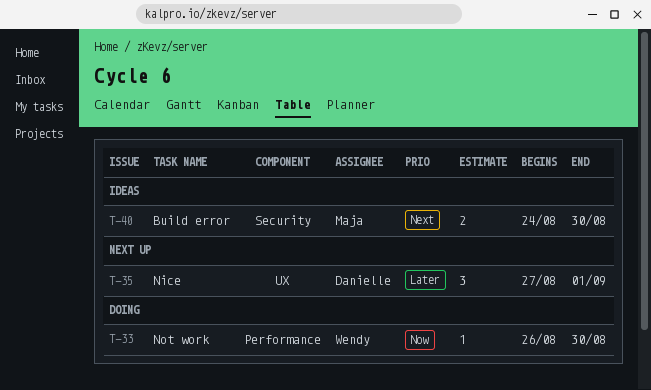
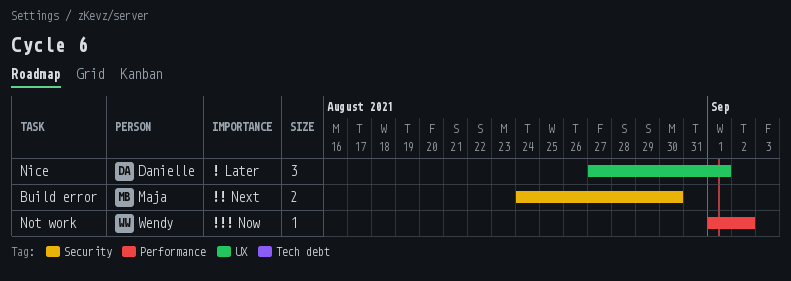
Not work, start: Aug 26 -> Sep 1
Not work, due: Aug 30 -> Sep 2

